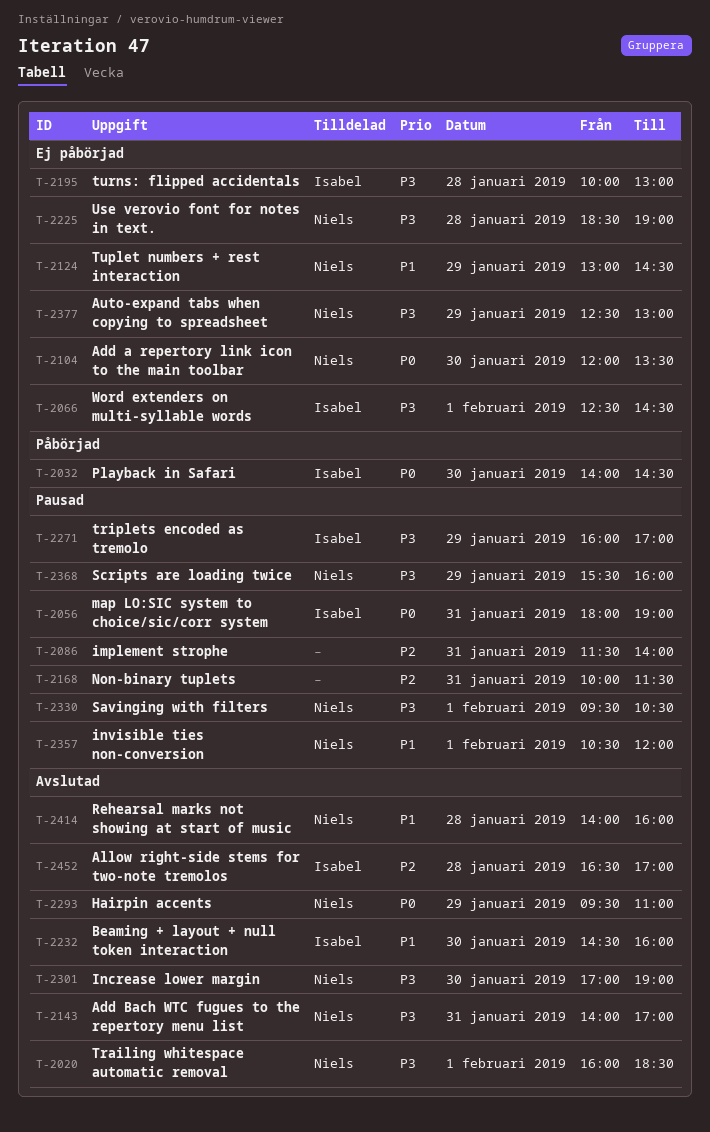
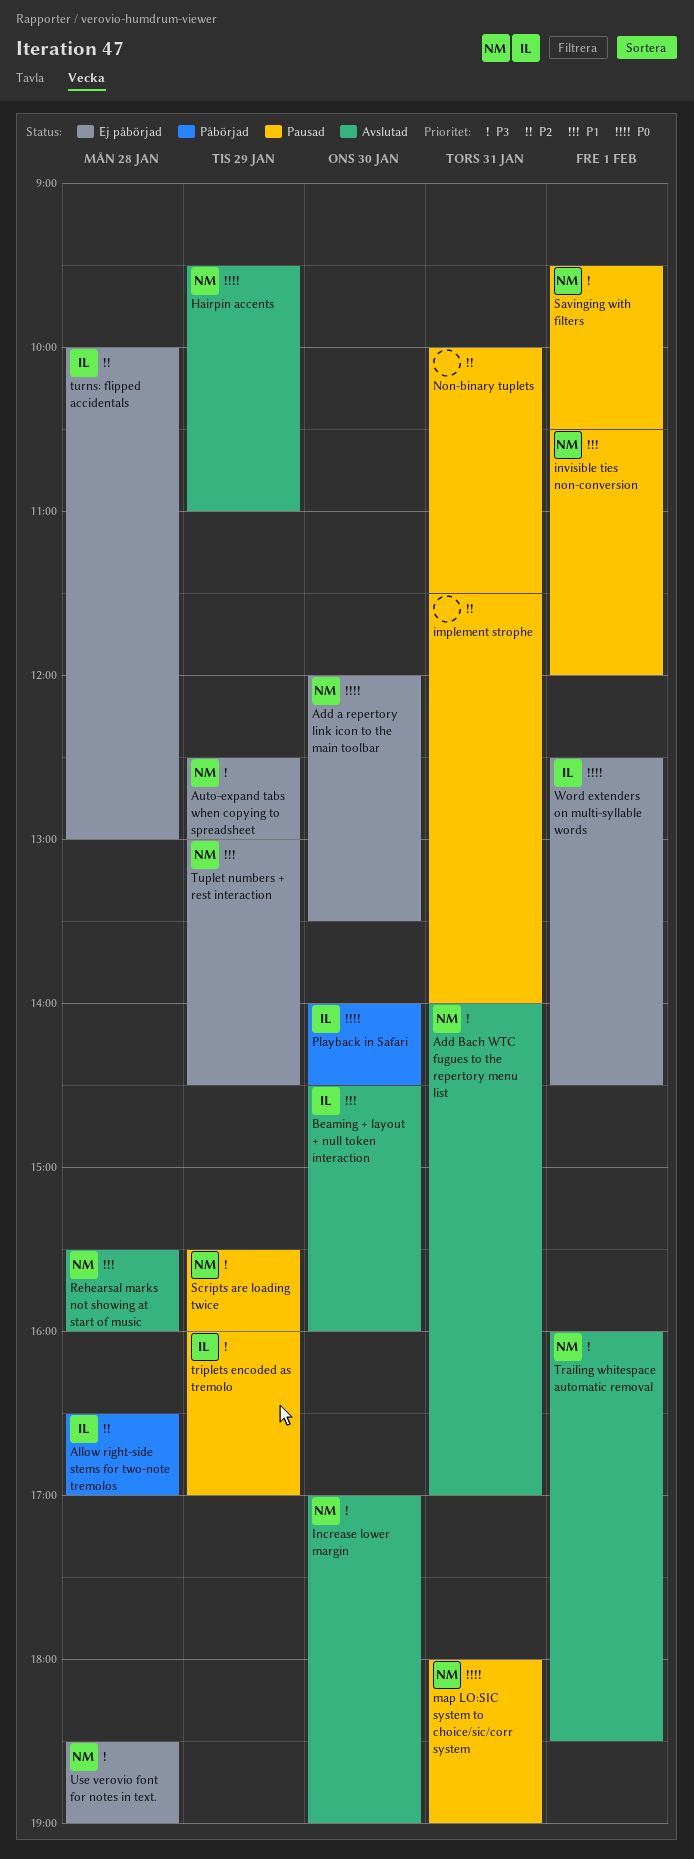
Allow right-side stems for two-note tremolos, status: Avslutad -> Påbörjad
map LO:SIC system to choice/sic/corr system, owner: Isabel -> Niels
Rehearsal marks not showing at start of music, begins: 14:00 -> 15:30
turns: flipped accidentals, priority: P3 -> P2
Word extenders on multi-syllable words, priority: P3 -> P0

